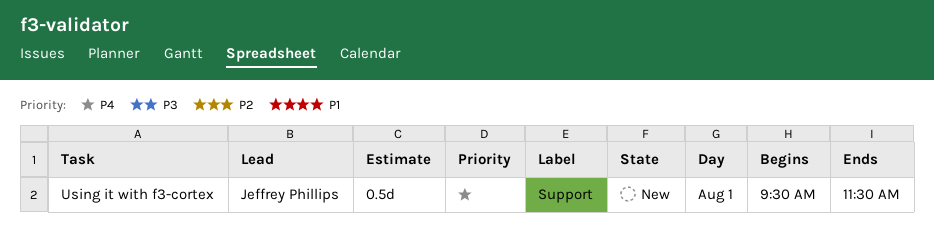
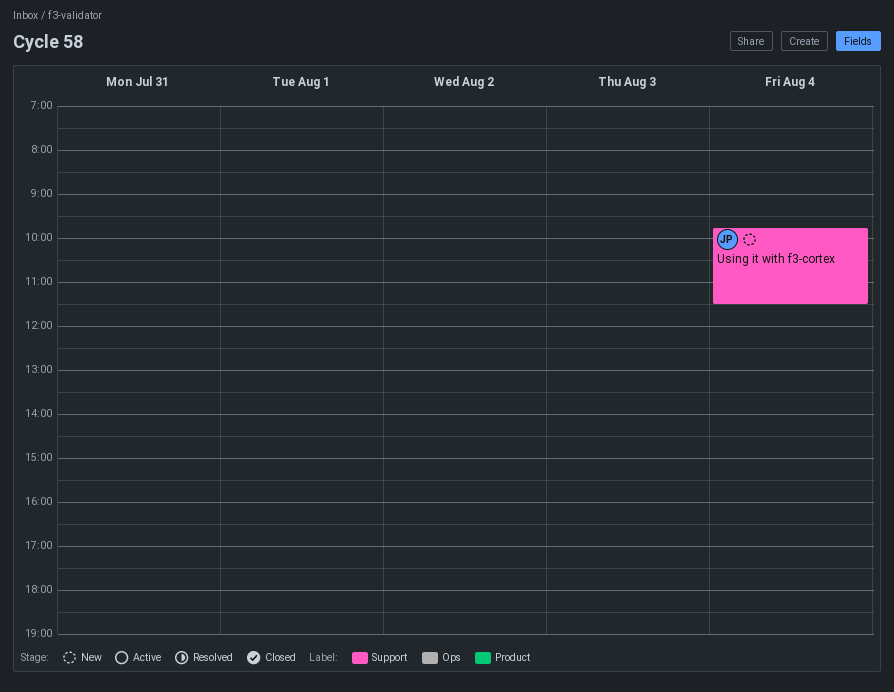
Using it with f3-cortex, day: Aug 1 -> Aug 4
Using it with f3-cortex, begins: 09:30 -> 09:45

